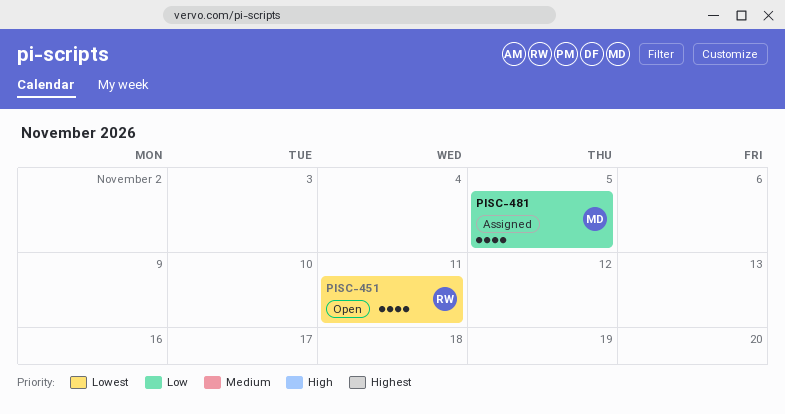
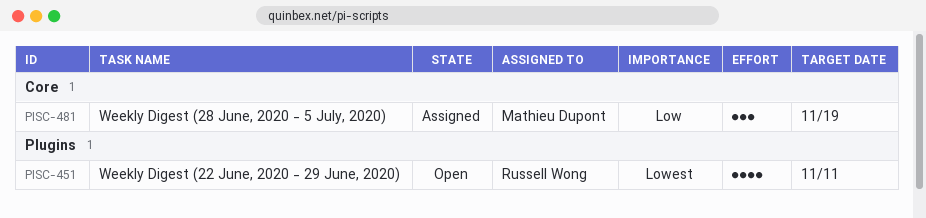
PISC-481, estimate: 4 -> 3
PISC-481, due: Nov 5 -> Nov 19

